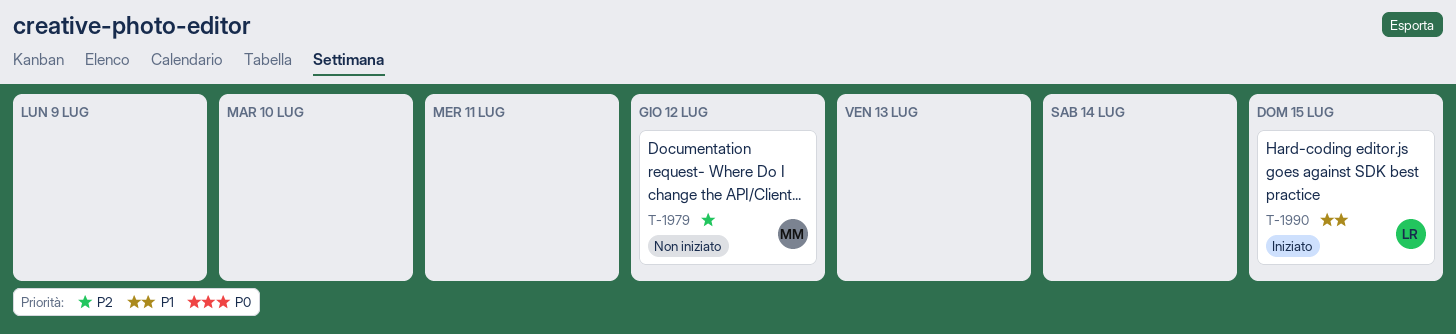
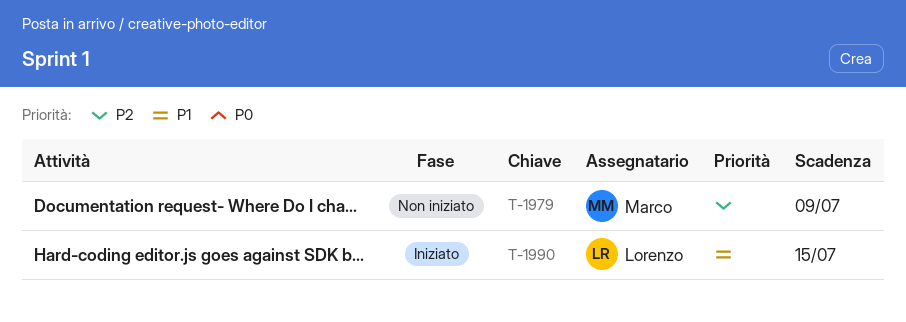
T-1979, due: Jul 12 -> Jul 9

